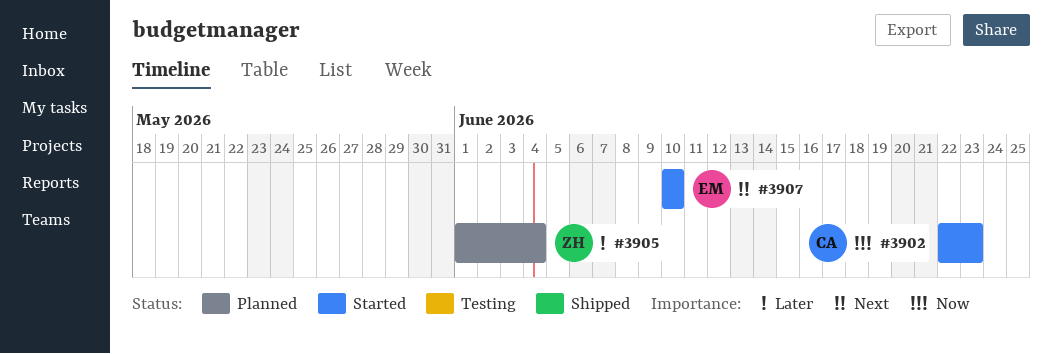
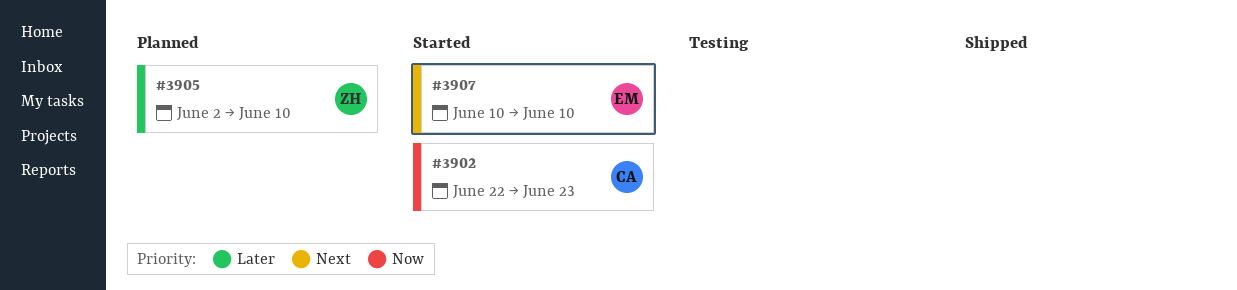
#3905, start: Jun 1 -> Jun 2
#3905, due: Jun 4 -> Jun 10

